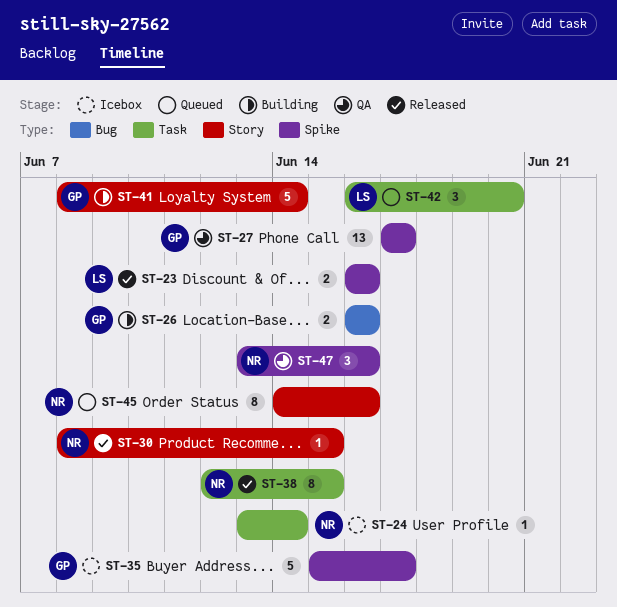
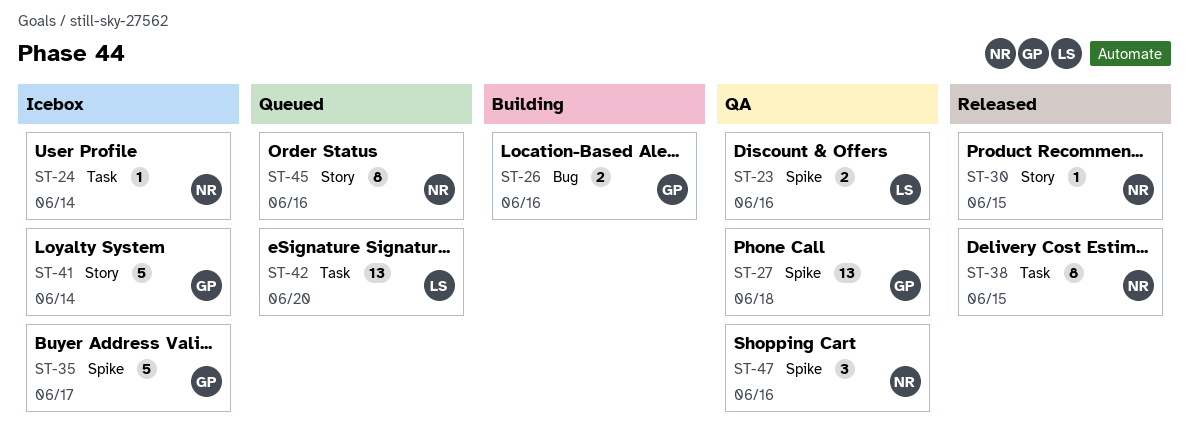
ST-23, status: Released -> QA
ST-27, due: Jun 17 -> Jun 18
ST-41, status: Building -> Icebox
ST-42, estimate: 3 -> 13

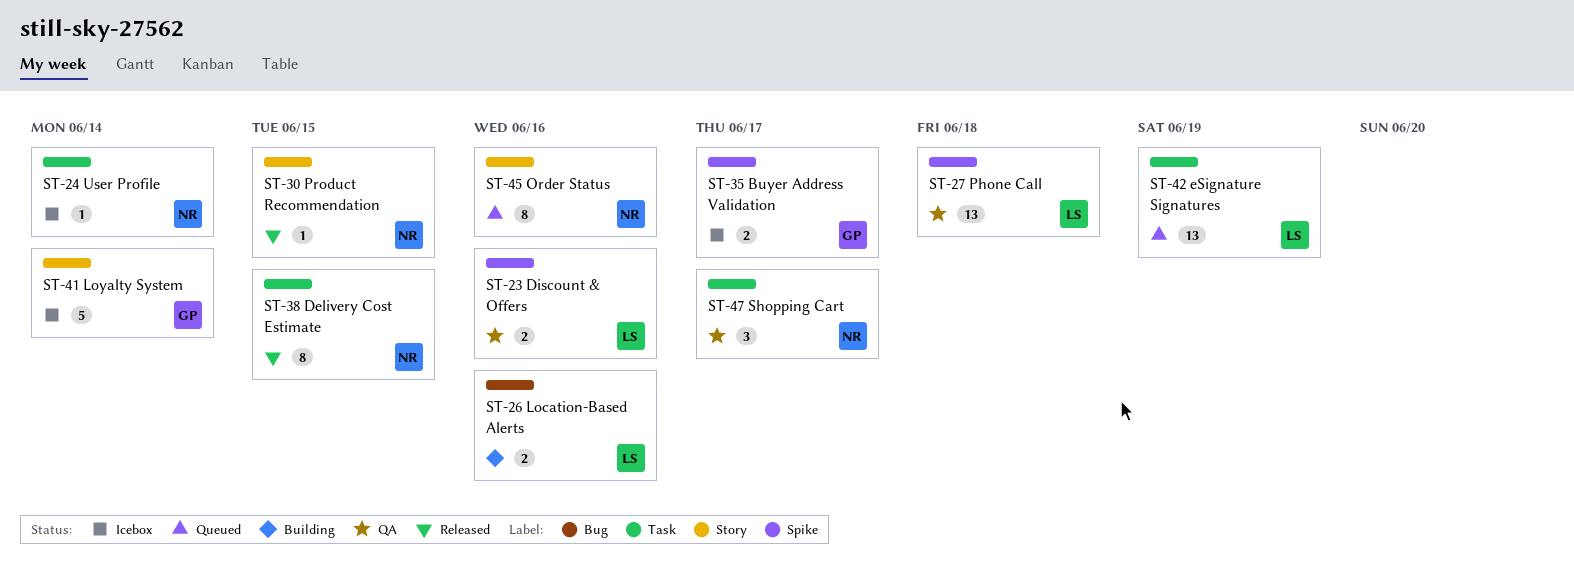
ST-26, owner: GP -> LS
ST-27, owner: GP -> LS
ST-35, estimate: 5 -> 2
ST-42, due: Jun 20 -> Jun 19
ST-47, label: Spike -> Task
ST-47, due: Jun 16 -> Jun 17

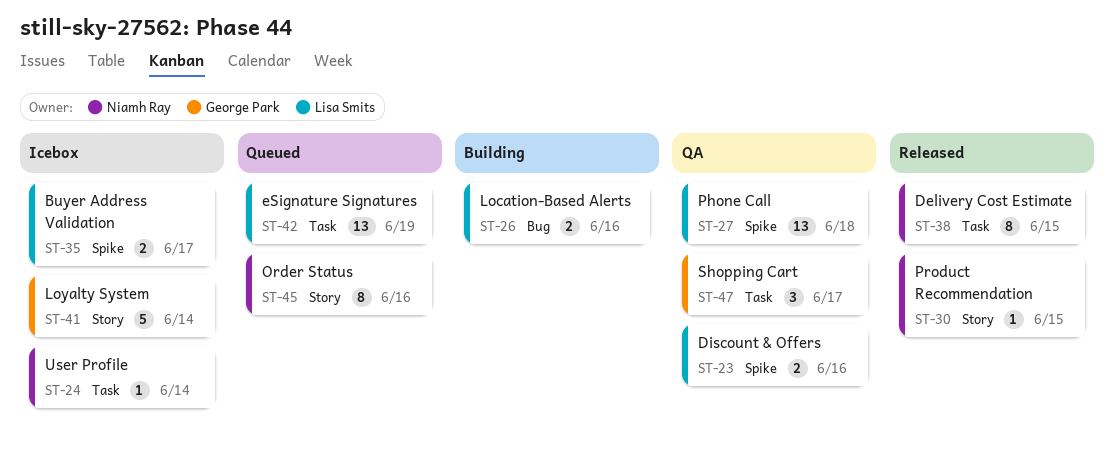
ST-35, owner: George Park -> Lisa Smits
ST-47, owner: Niamh Ray -> George Park

